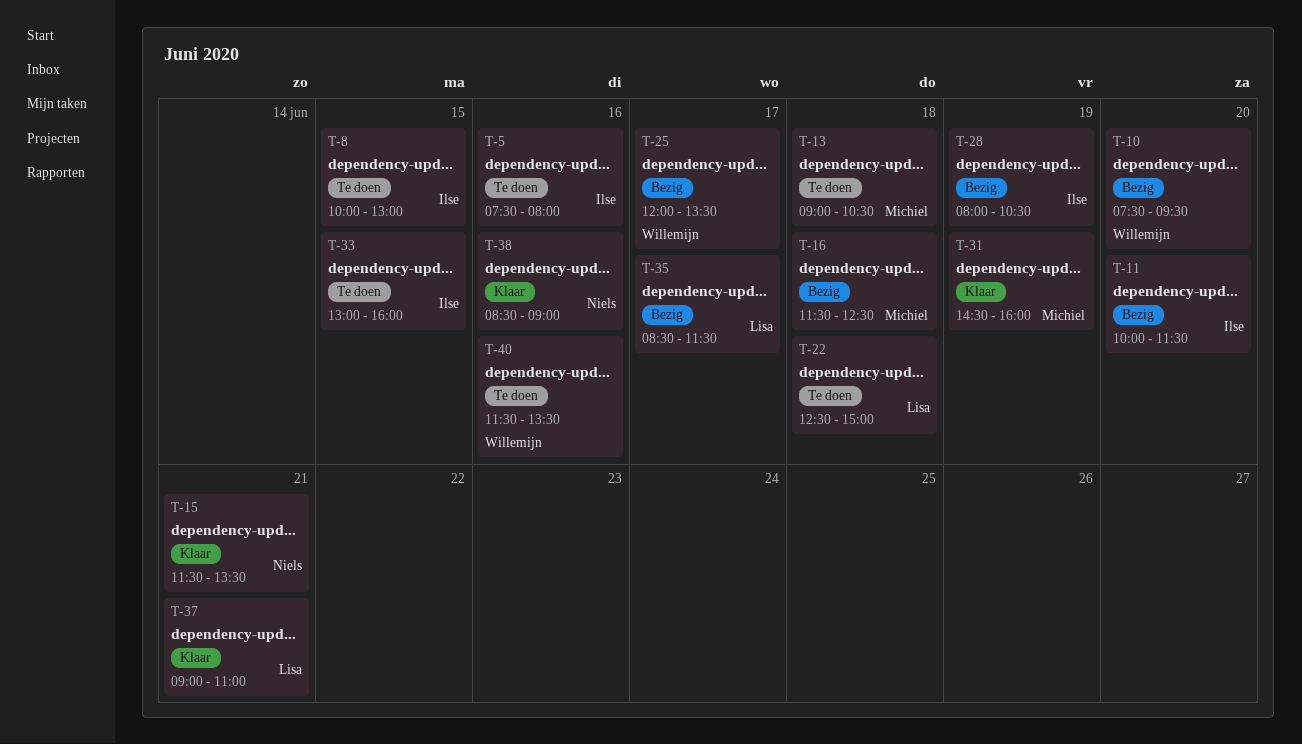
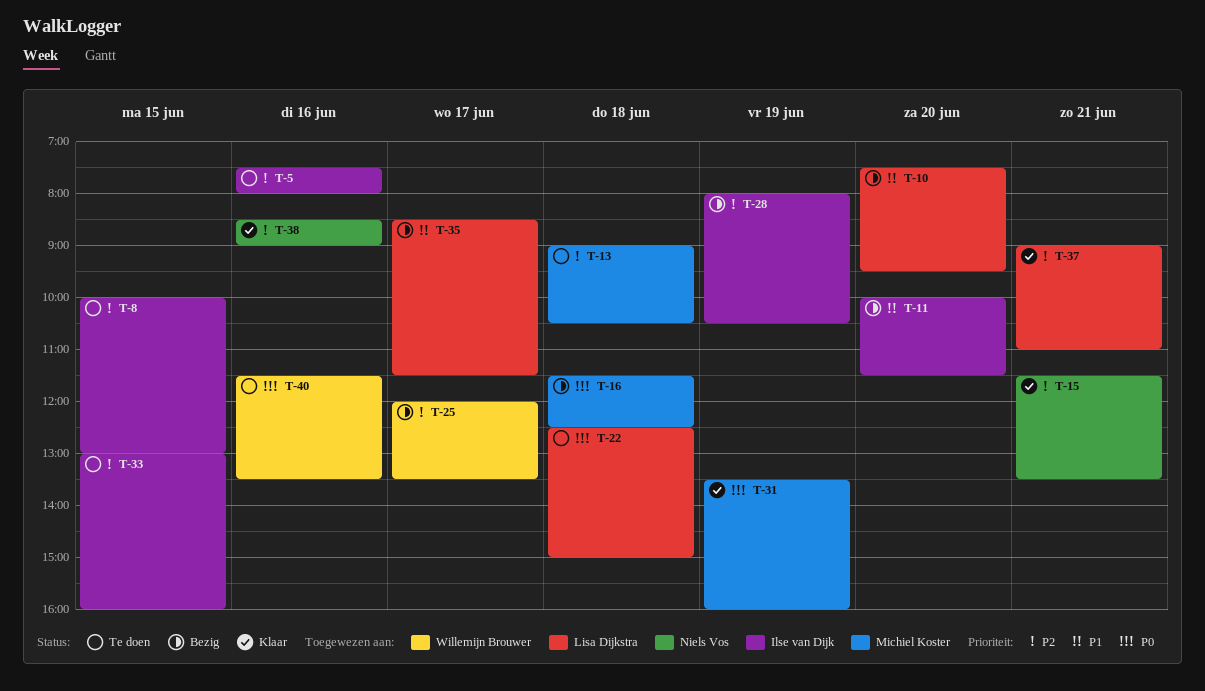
T-10, owner: Willemijn Brouwer -> Lisa Dijkstra
T-31, begins: 14:30 -> 13:30

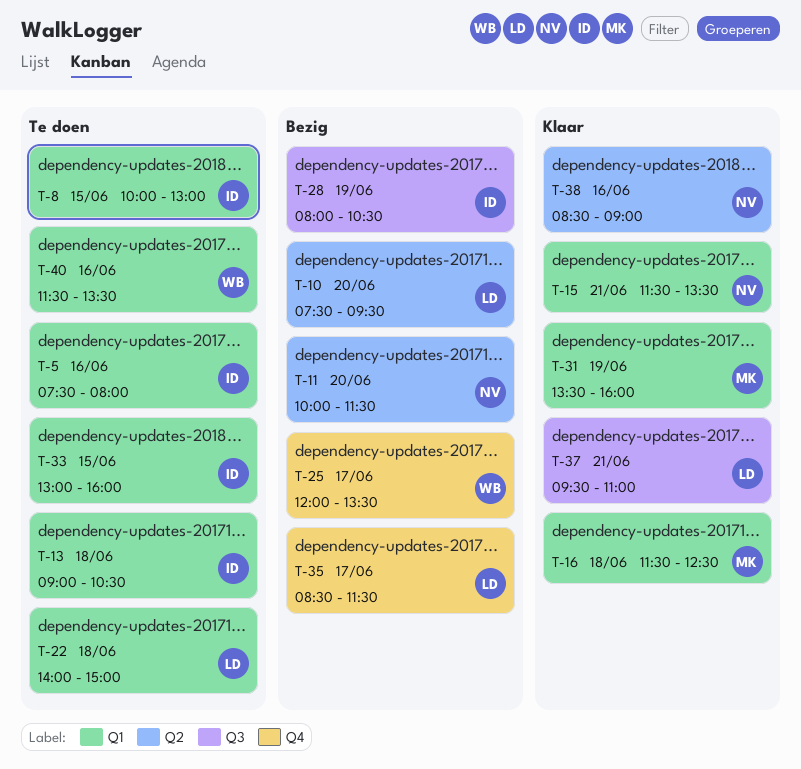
T-11, owner: Ilse van Dijk -> Niels Vos
T-13, owner: Michiel Koster -> Ilse van Dijk
T-16, status: Bezig -> Klaar
T-22, begins: 12:30 -> 14:00
T-37, begins: 09:00 -> 09:30

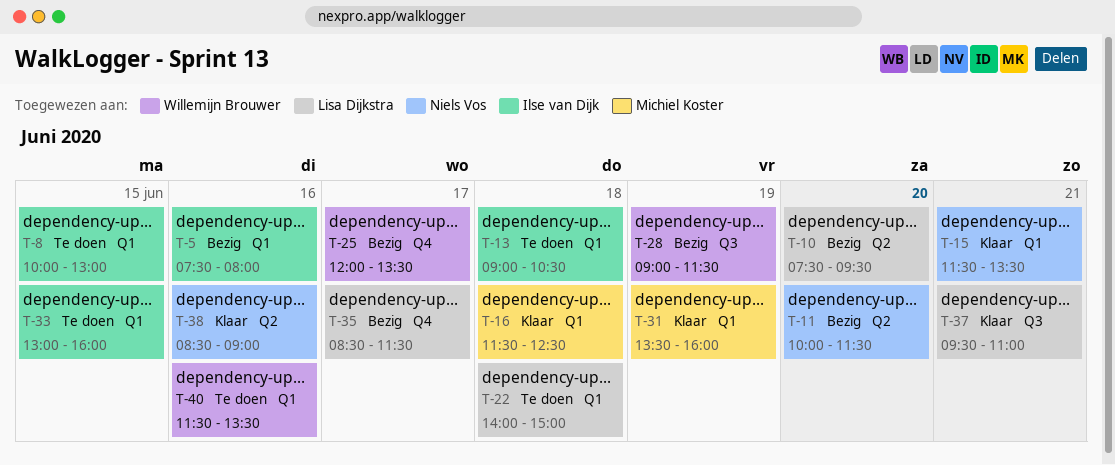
T-5, status: Te doen -> Bezig
T-28, owner: Ilse van Dijk -> Willemijn Brouwer
T-28, begins: 08:00 -> 09:00
T-28, ends: 10:30 -> 11:30

